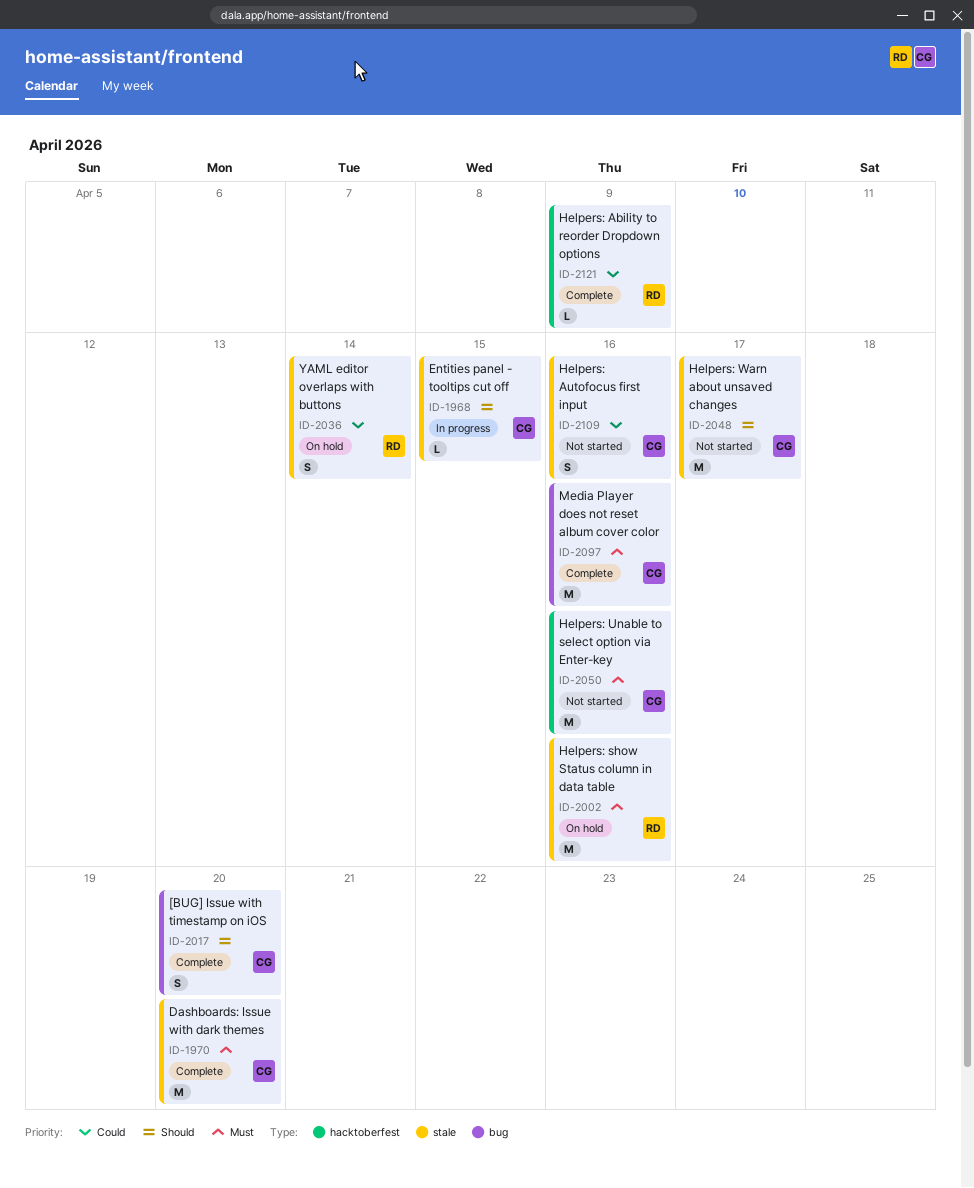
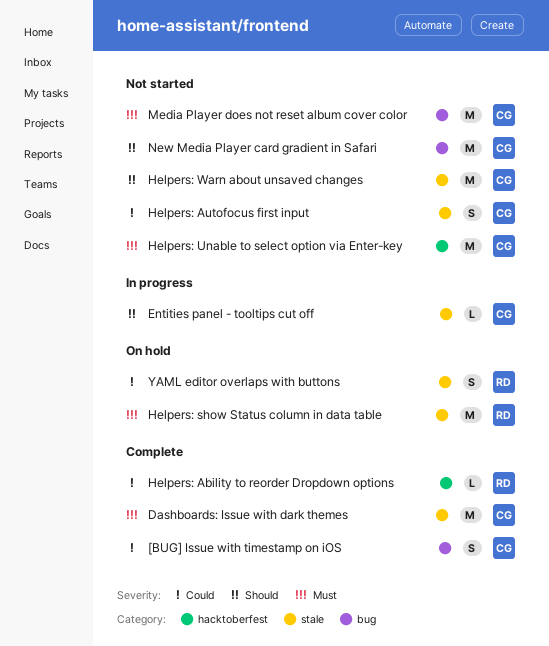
[BUG] Issue with timestamp on iOS, priority: Should -> Could
Media Player does not reset album cover color, status: Complete -> Not started
New Media Player card gradient in Safari: none -> present

